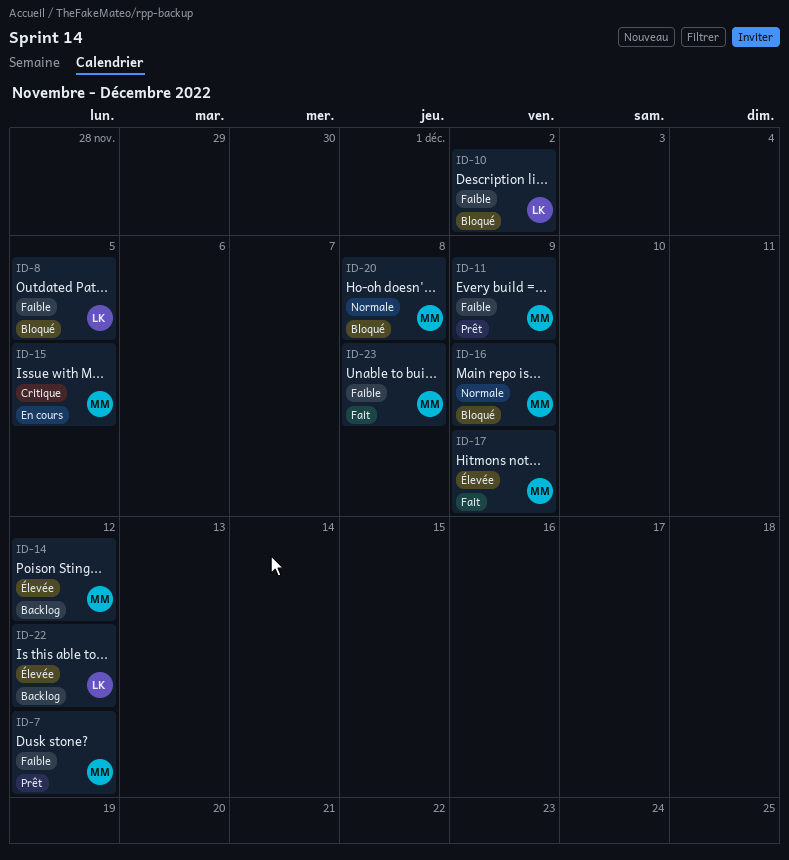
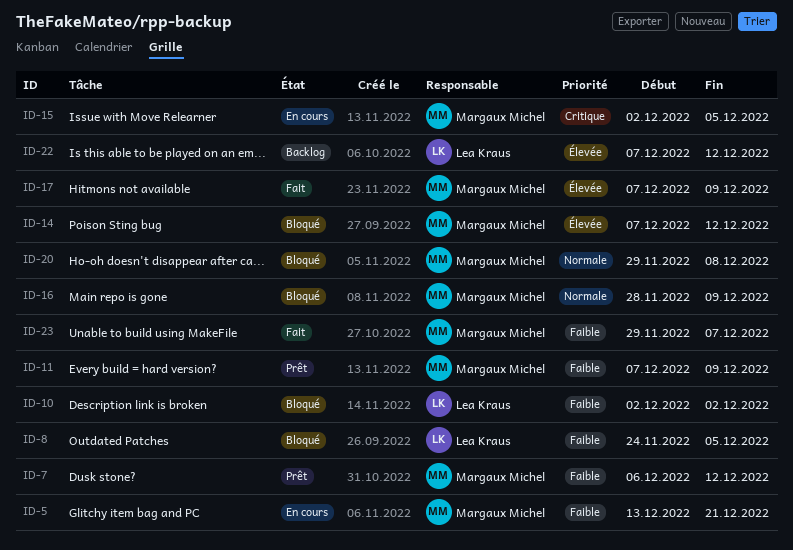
ID-5: none -> present
ID-14, status: Backlog -> Bloqué
ID-23, due: Dec 8 -> Dec 7

